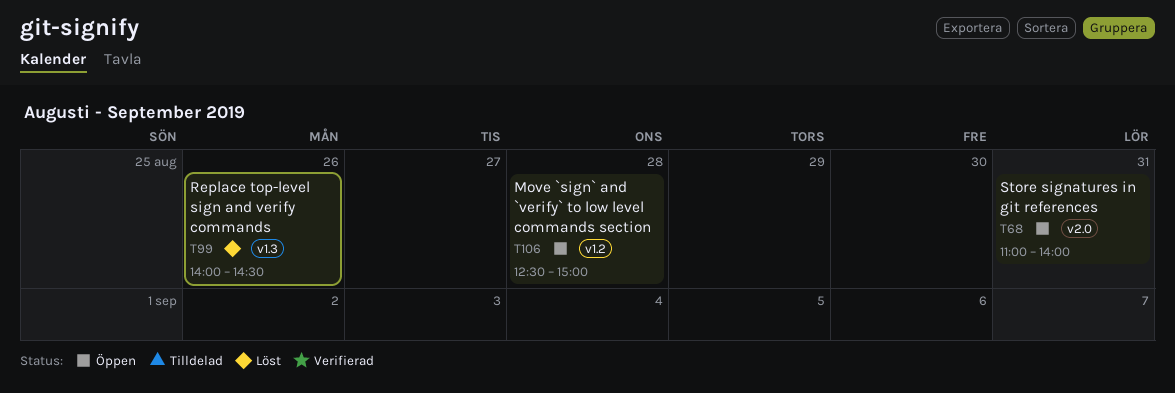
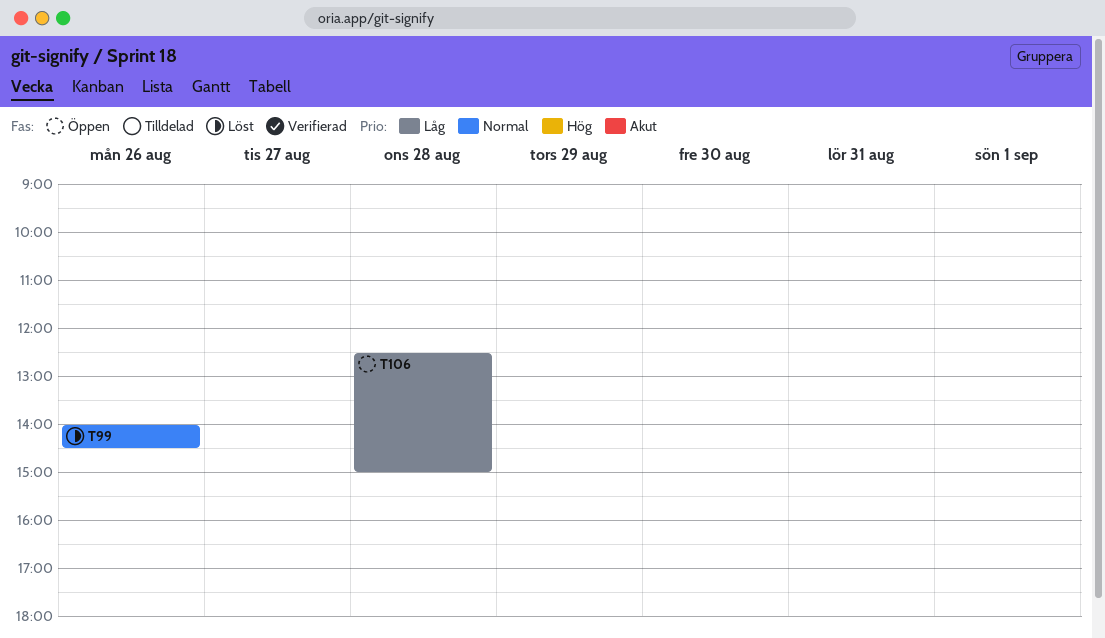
T68: present -> none

